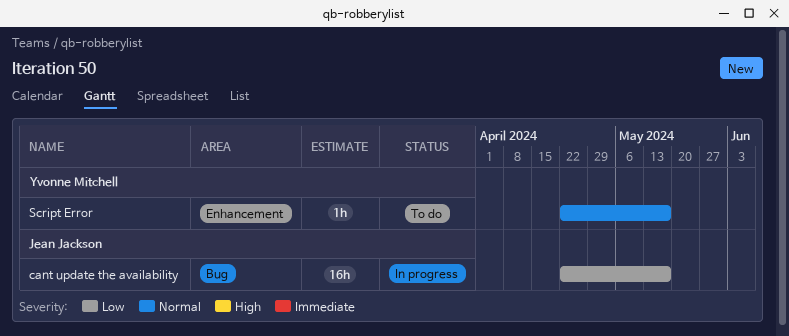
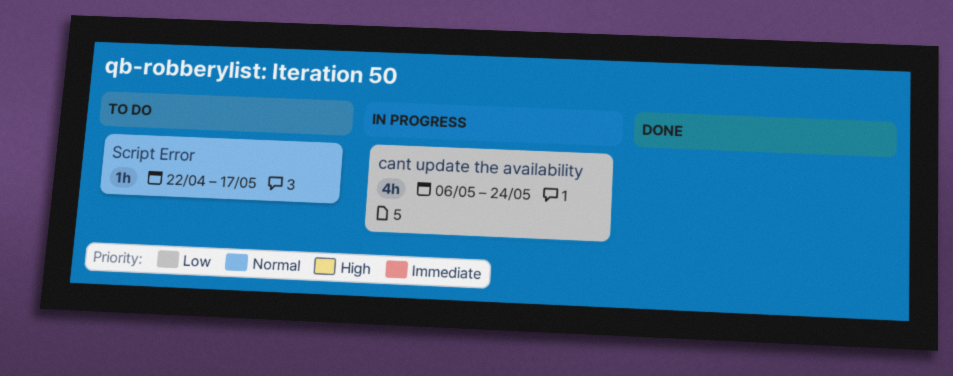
cant update the availability, estimate: 16h -> 4h
cant update the availability, start: Apr 22 -> May 6
cant update the availability, due: May 17 -> May 24

